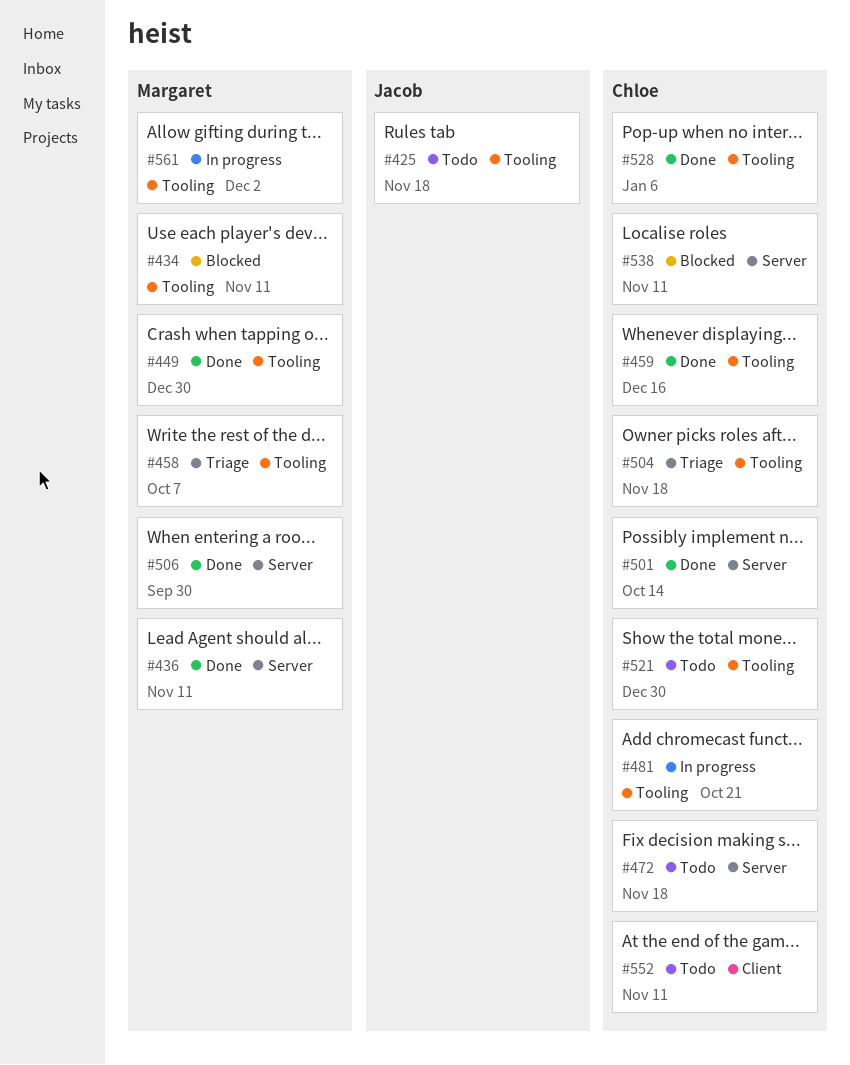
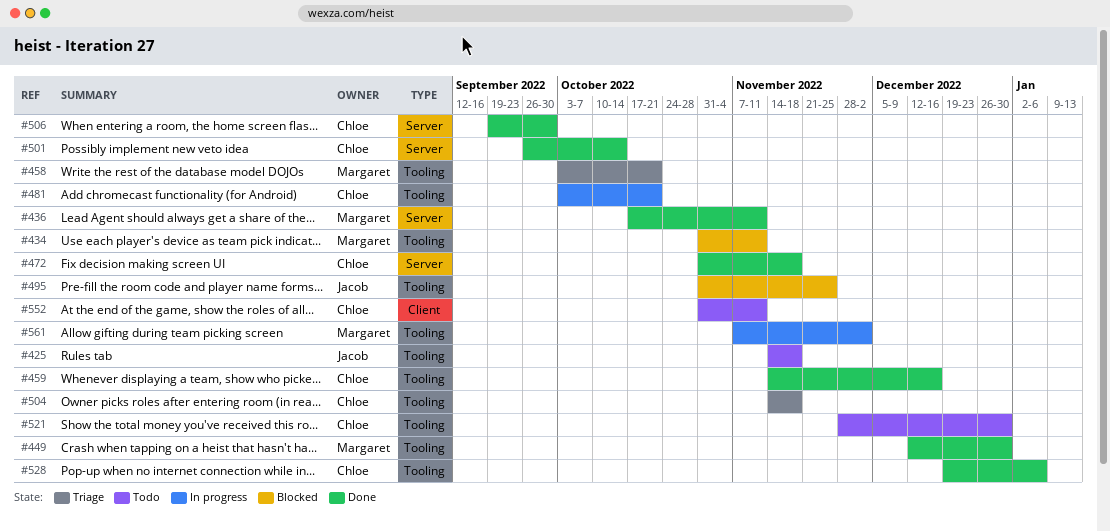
#458, due: Oct 7 -> Oct 21
#472, status: Todo -> Done
#495: none -> present
#506, owner: Margaret -> Chloe
#538: present -> none

